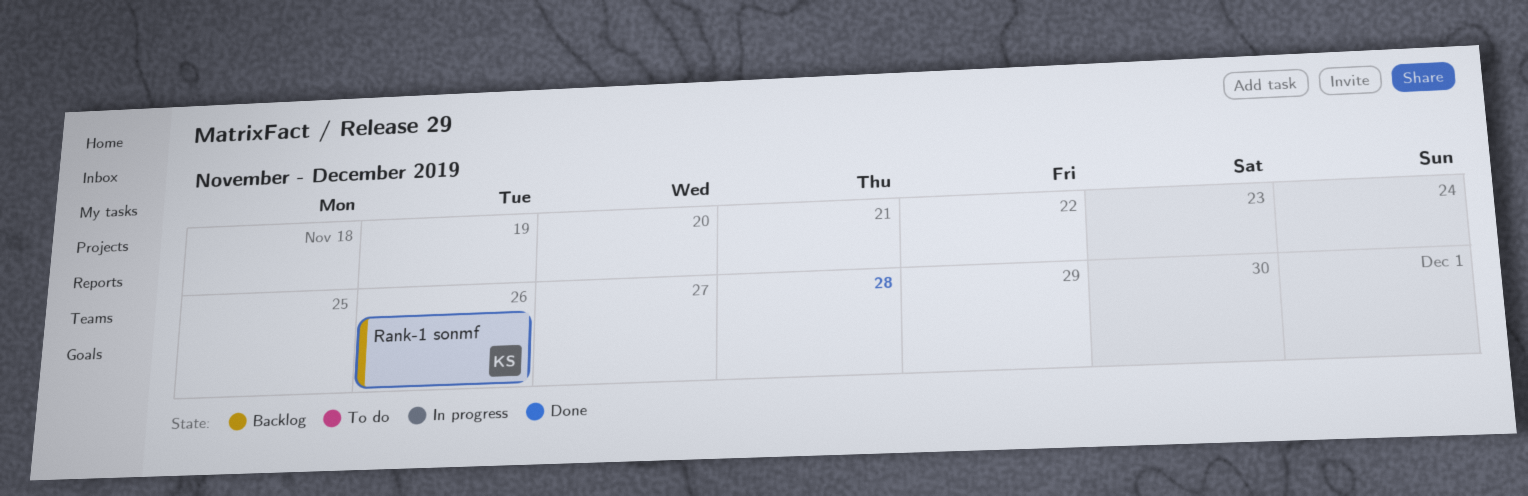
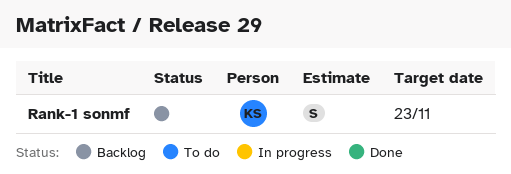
Rank-1 sonmf, due: Nov 26 -> Nov 23

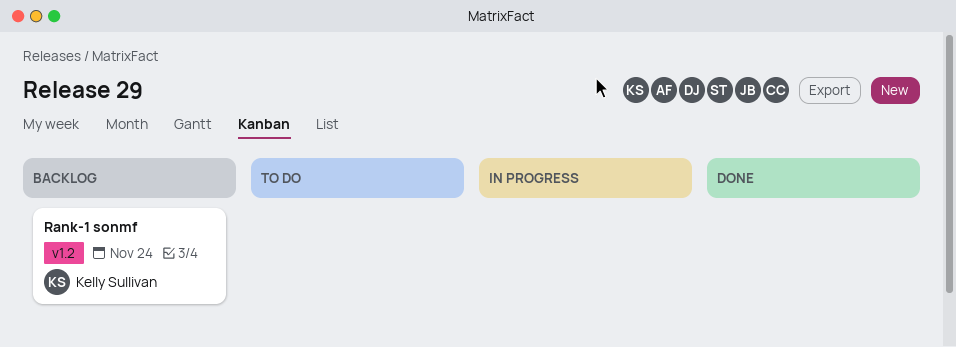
Rank-1 sonmf, due: Nov 23 -> Nov 24

